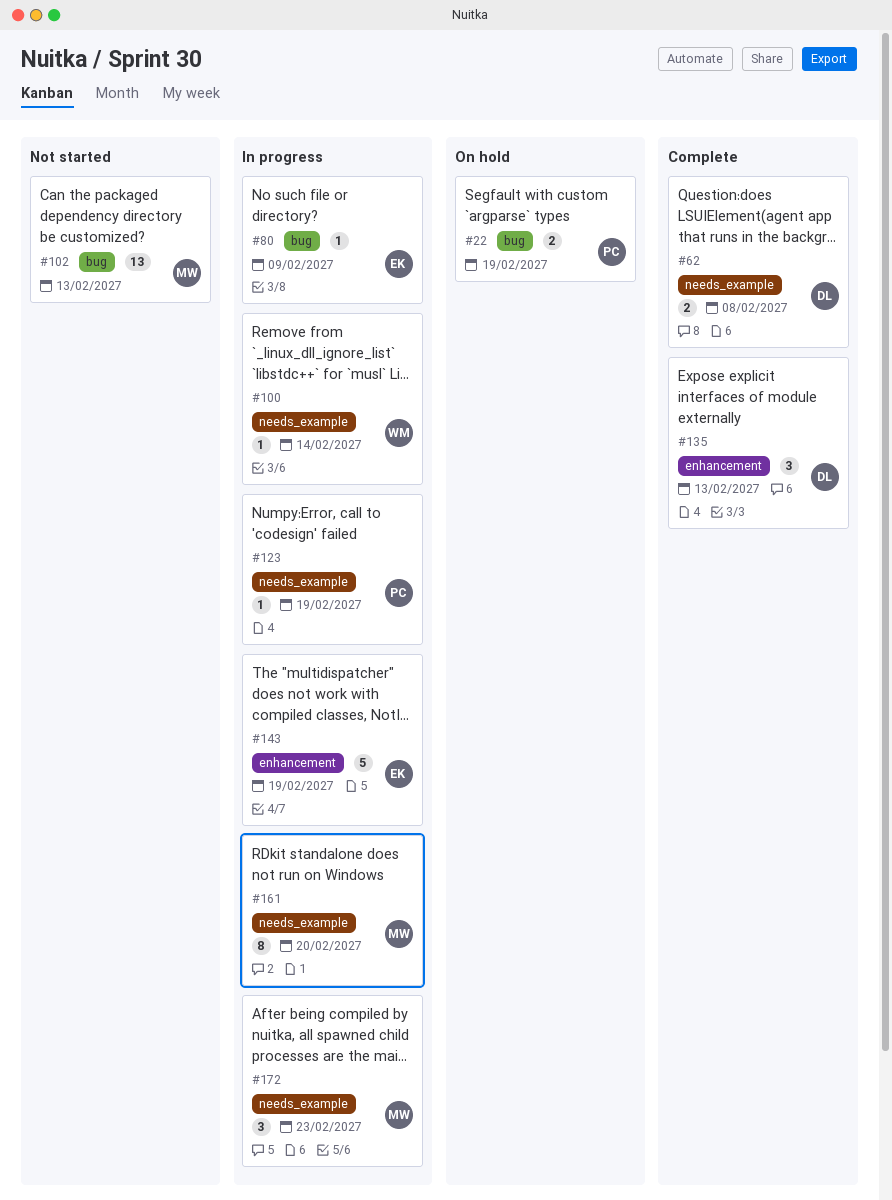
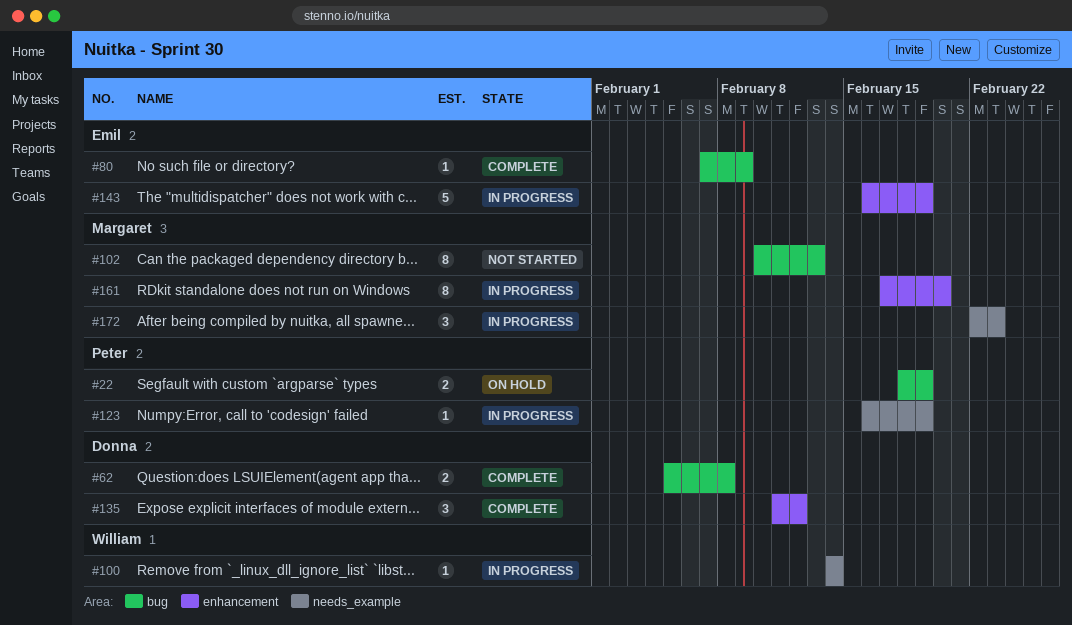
#62, label: needs_example -> bug
#80, status: In progress -> Complete
#102, estimate: 13 -> 8
#135, due: Feb 13 -> Feb 12
#161, label: needs_example -> enhancement

